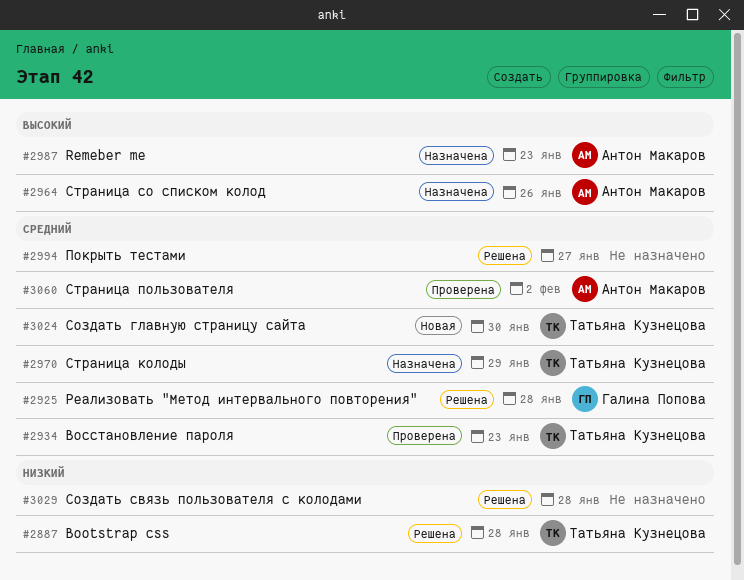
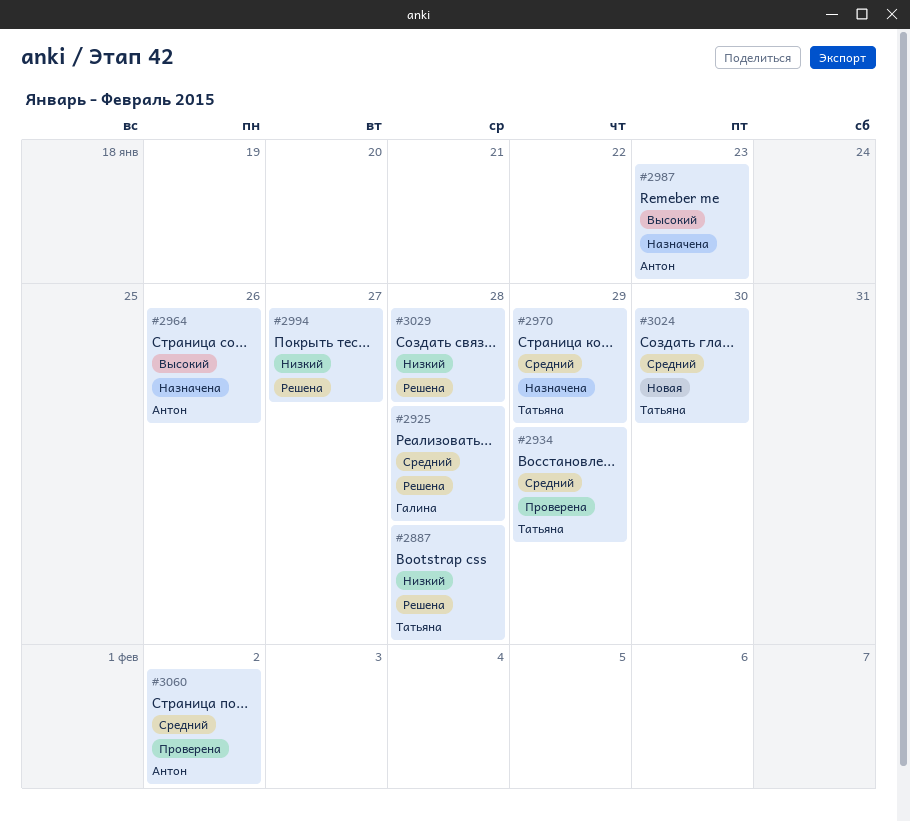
#2934, due: Jan 23 -> Jan 29
#2994, priority: Средний -> Низкий

